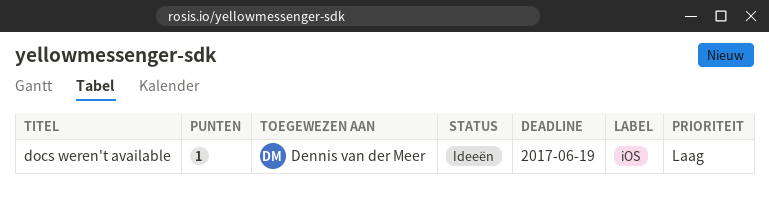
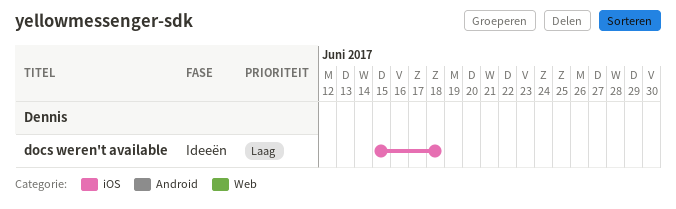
docs weren't available, due: Jun 19 -> Jun 18

